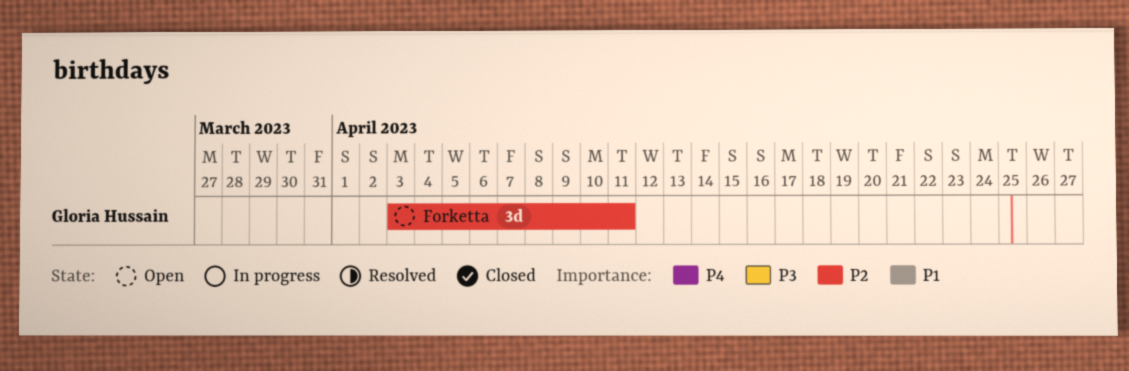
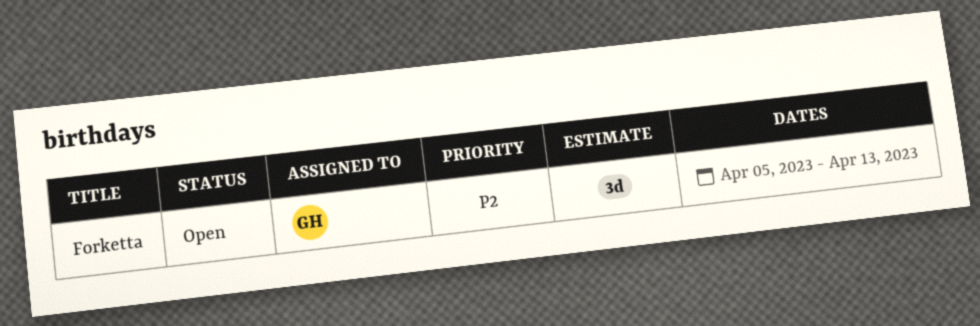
Forketta, start: Apr 3 -> Apr 5
Forketta, due: Apr 11 -> Apr 13

